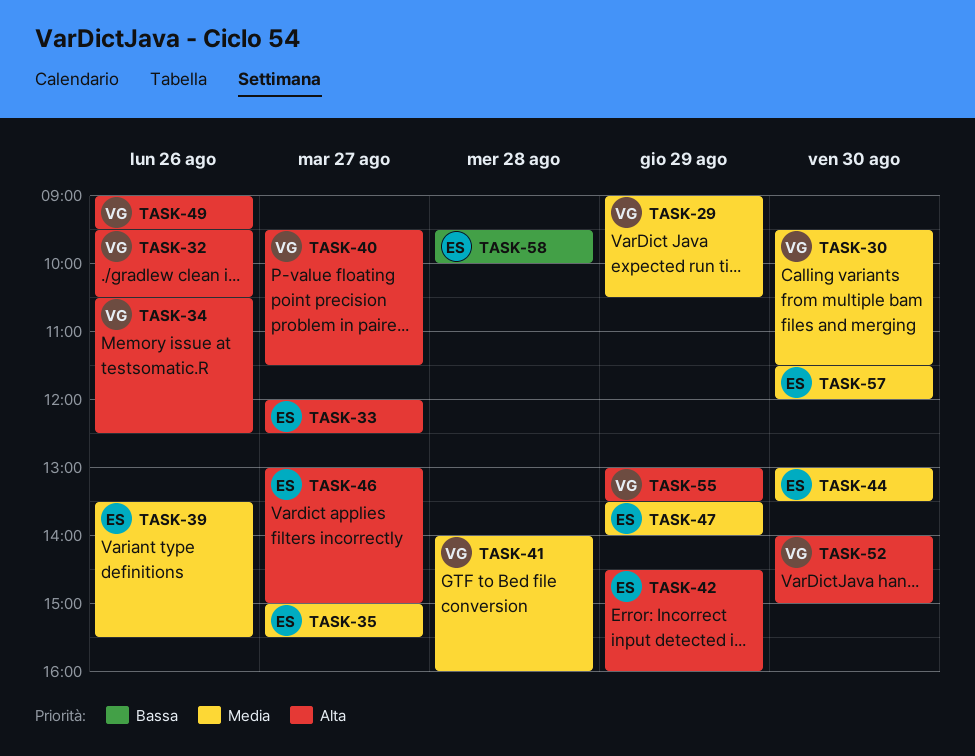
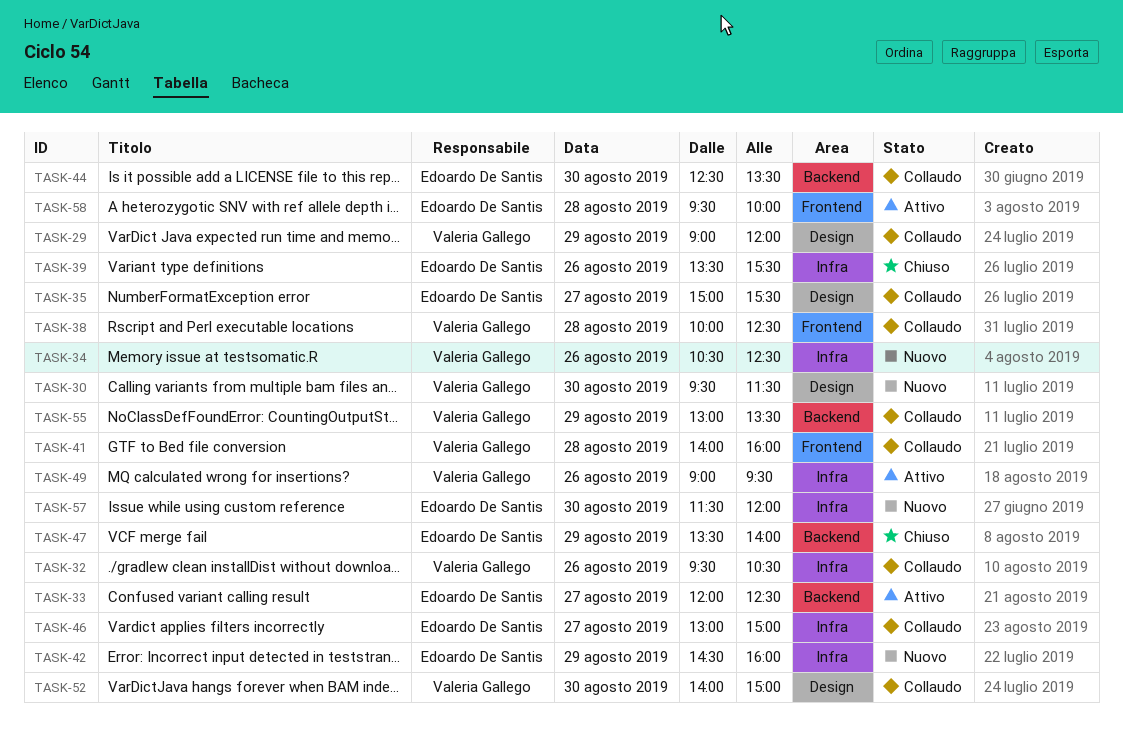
TASK-29, ends: 10:30 -> 12:00
TASK-38: none -> present
TASK-40: present -> none
TASK-44, begins: 13:00 -> 12:30

